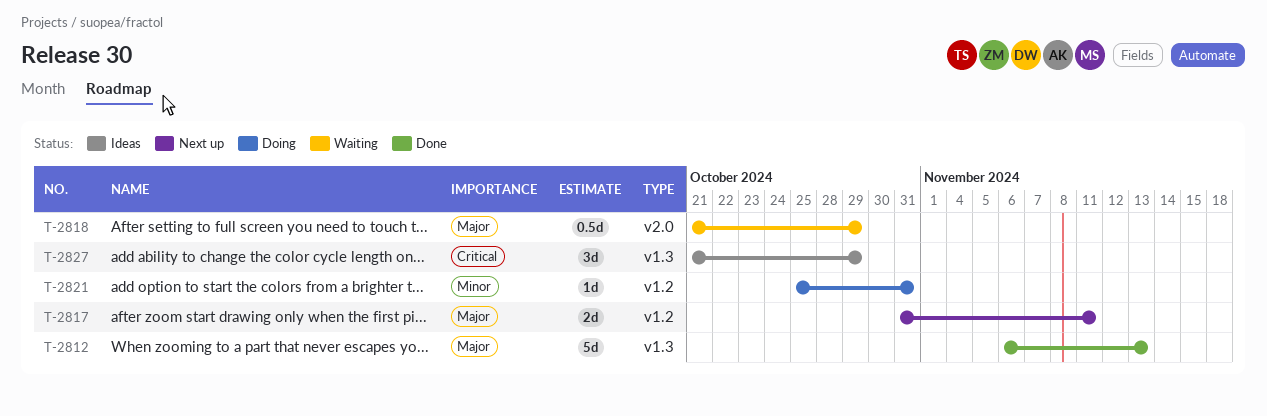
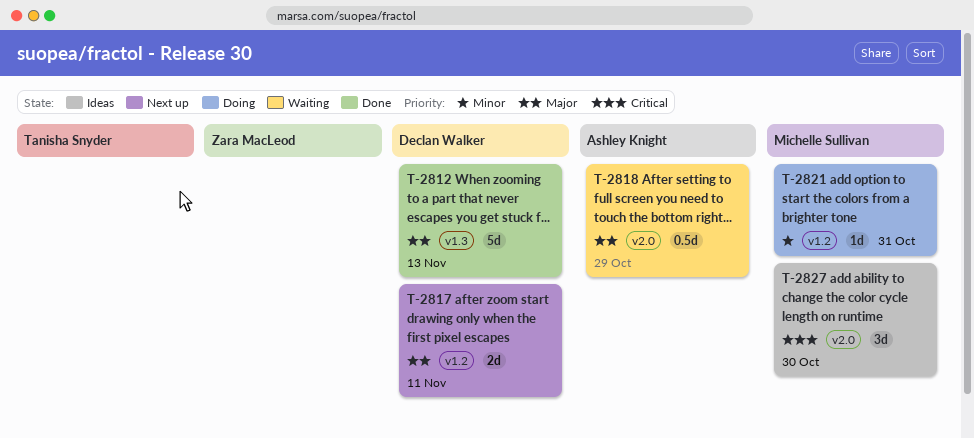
T-2827, label: v1.3 -> v2.0
T-2827, due: Oct 29 -> Oct 30

